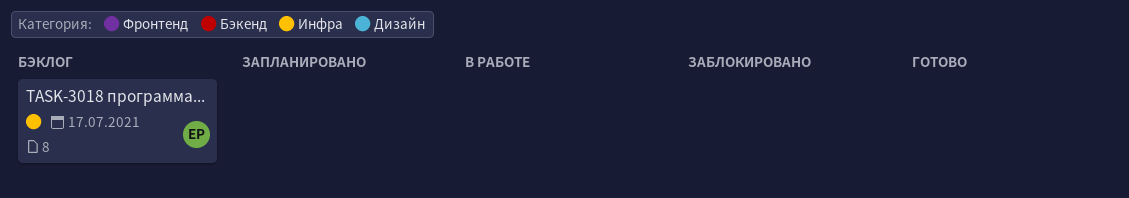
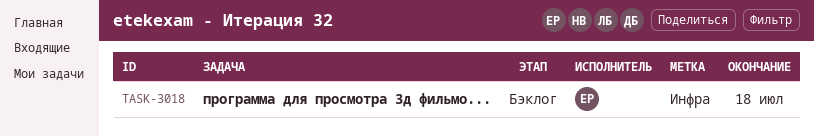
TASK-3018, due: Jul 17 -> Jul 18

